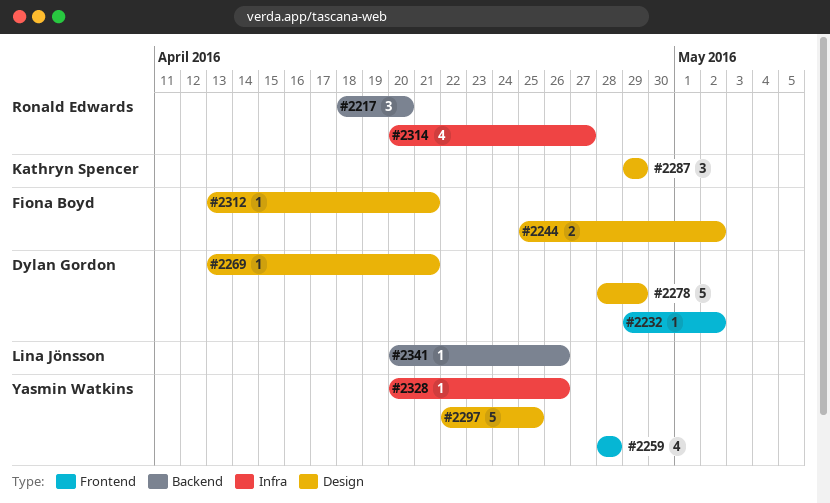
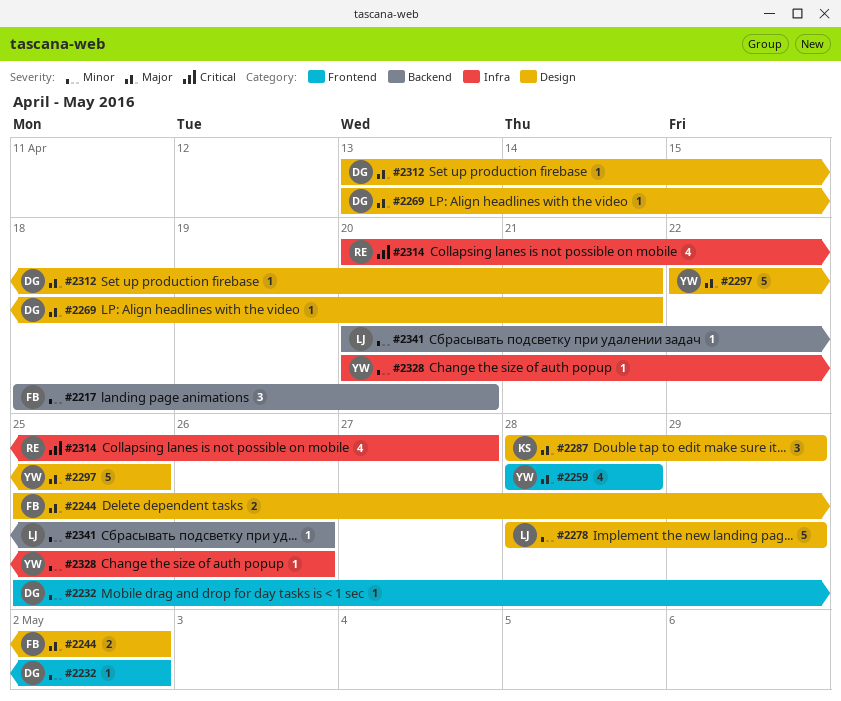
#2217, owner: Ronald Edwards -> Fiona Boyd
#2232, start: Apr 29 -> Apr 25
#2278, owner: Dylan Gordon -> Lina Jönsson
#2287, start: Apr 29 -> Apr 28
#2312, owner: Fiona Boyd -> Dylan Gordon

